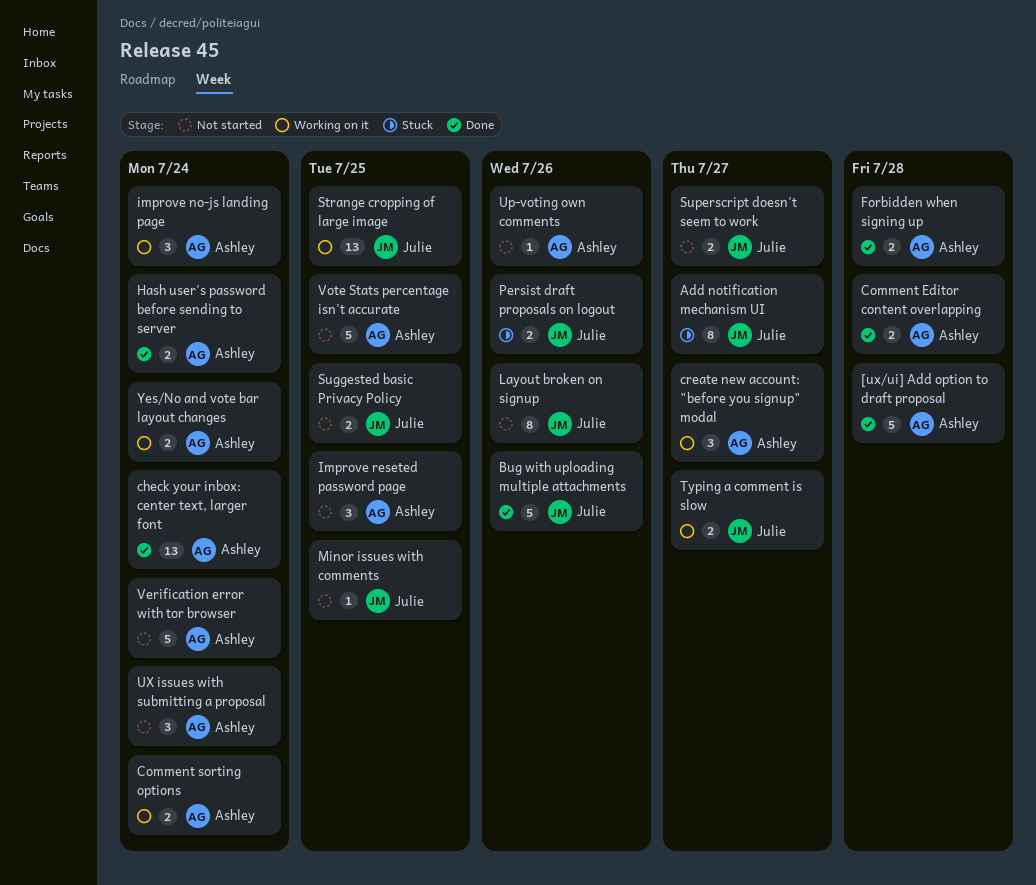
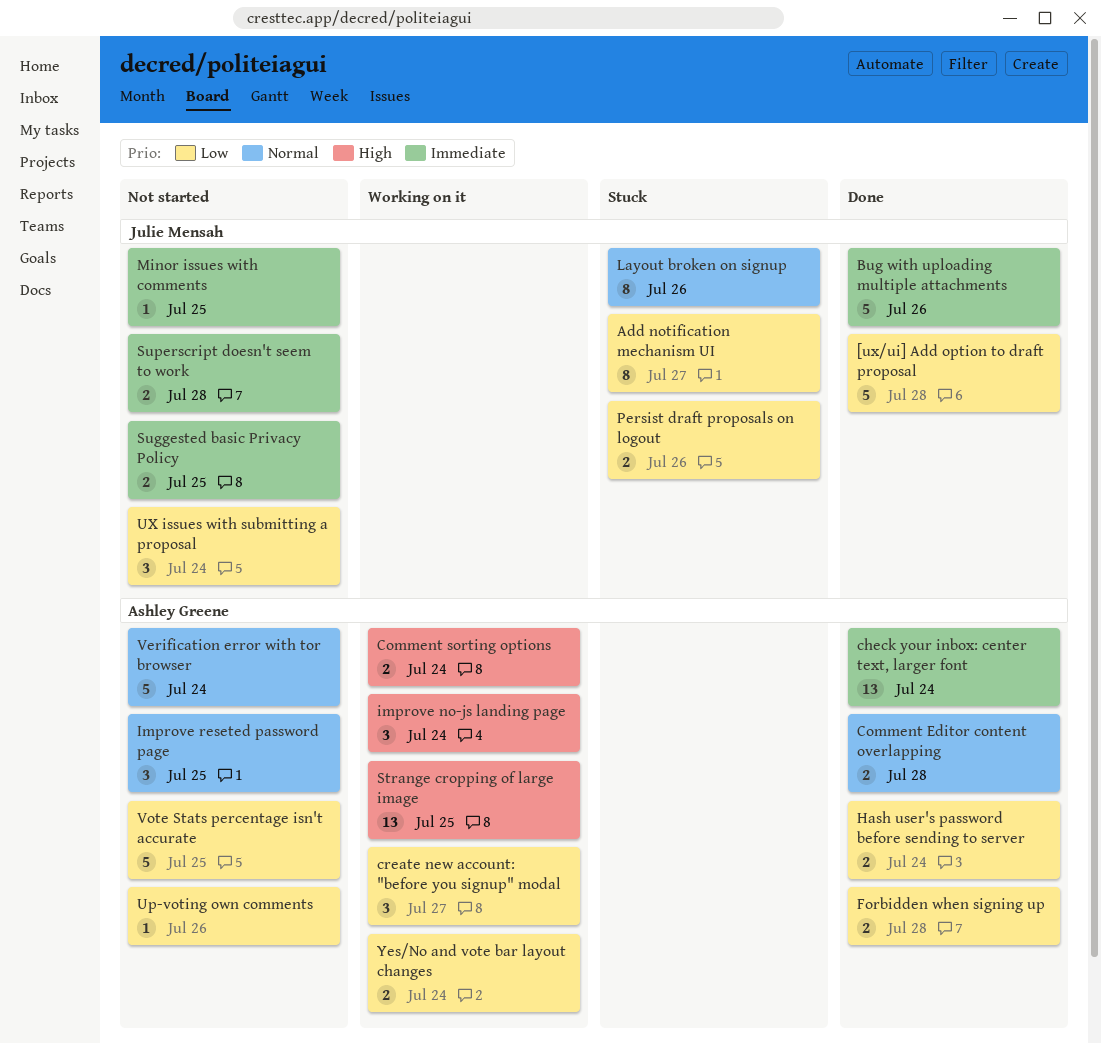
[ux/ui] Add option to draft proposal, owner: Ashley Greene -> Julie Mensah
Layout broken on signup, status: Not started -> Stuck
Strange cropping of large image, owner: Julie Mensah -> Ashley Greene
Superscript doesn't seem to work, due: Jul 27 -> Jul 28
Typing a comment is slow: present -> none
UX issues with submitting a proposal, owner: Ashley Greene -> Julie Mensah

